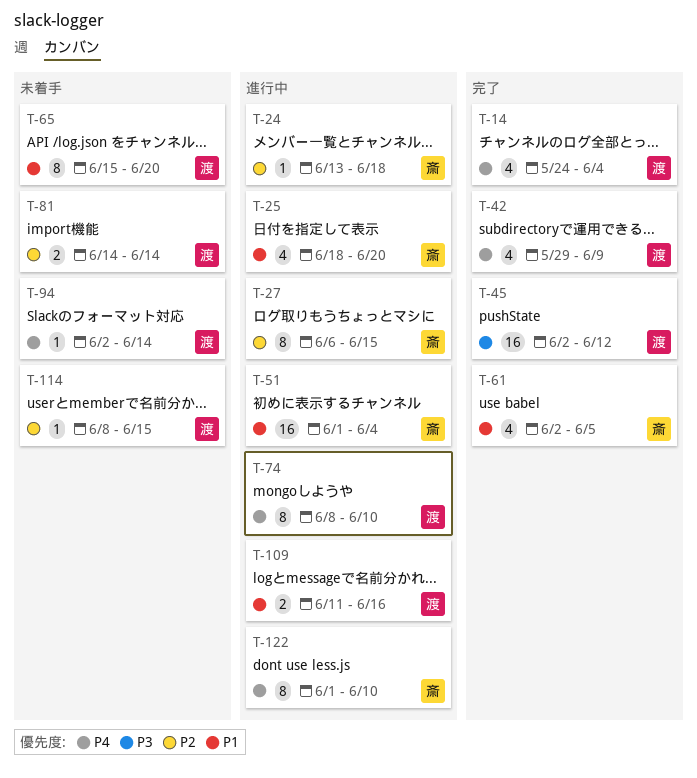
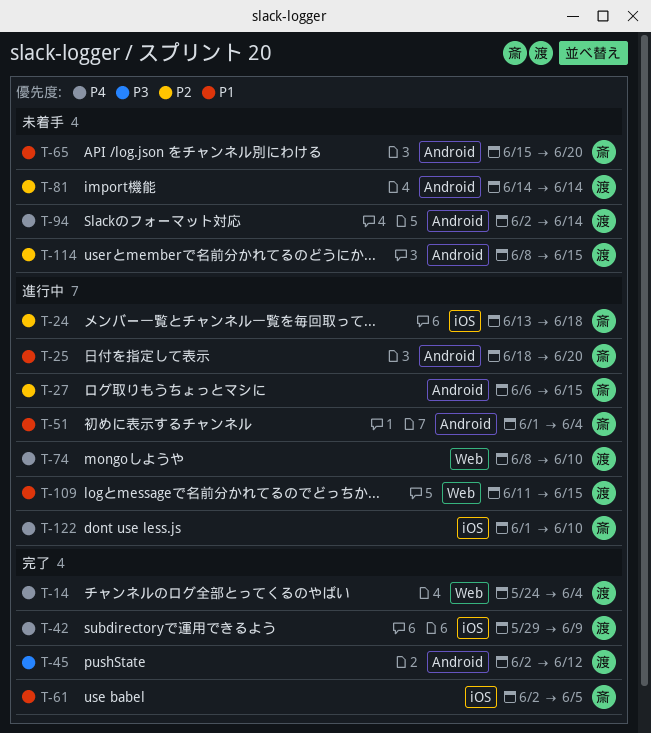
T-65, owner: 渡 -> 斎
T-109, due: Jun 16 -> Jun 15

